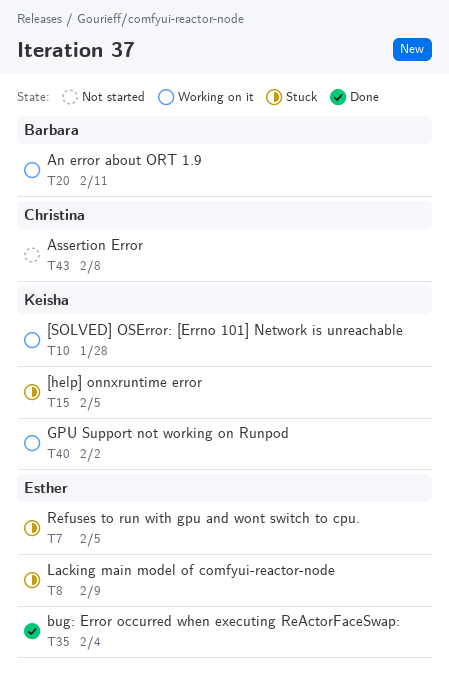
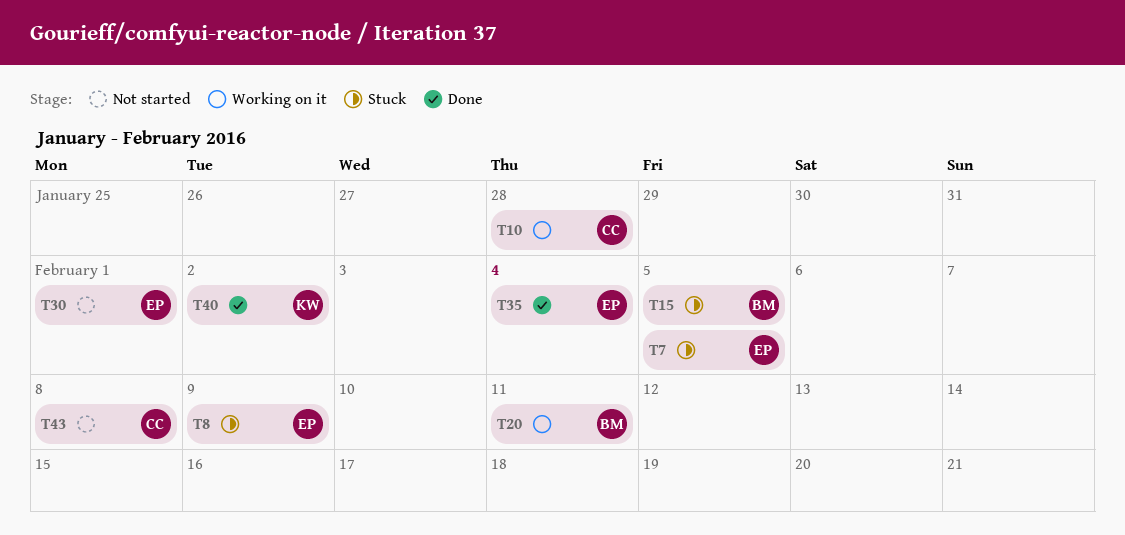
T10, owner: Keisha -> Christina
T15, owner: Keisha -> Barbara
T30: none -> present
T40, status: Working on it -> Done

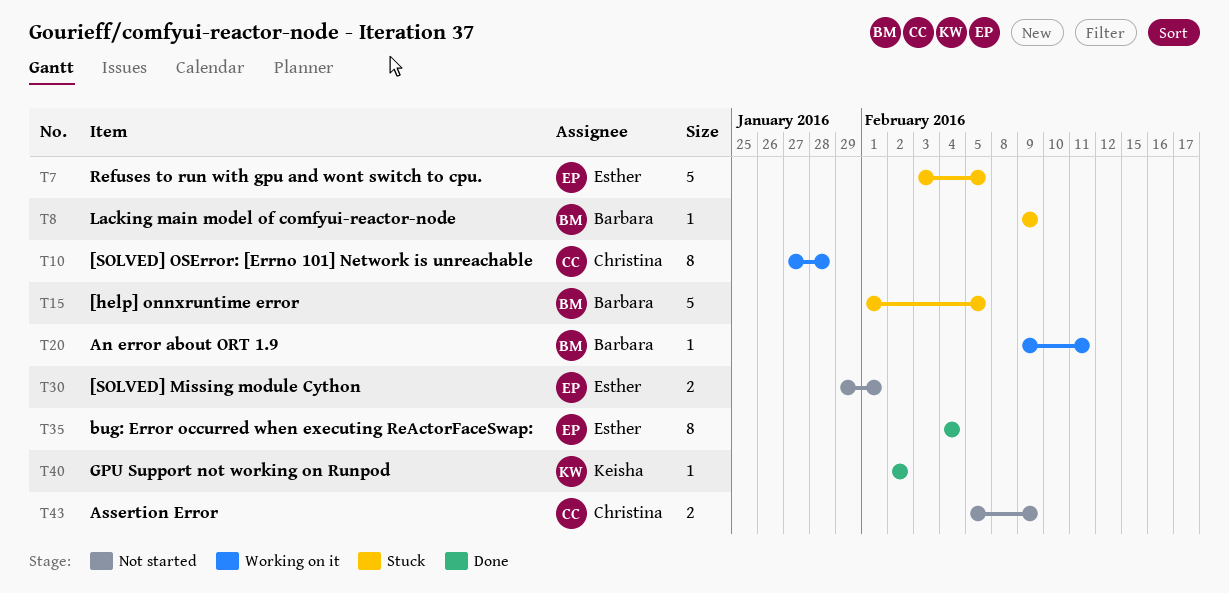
T8, owner: Esther -> Barbara
T43, due: Feb 8 -> Feb 9

